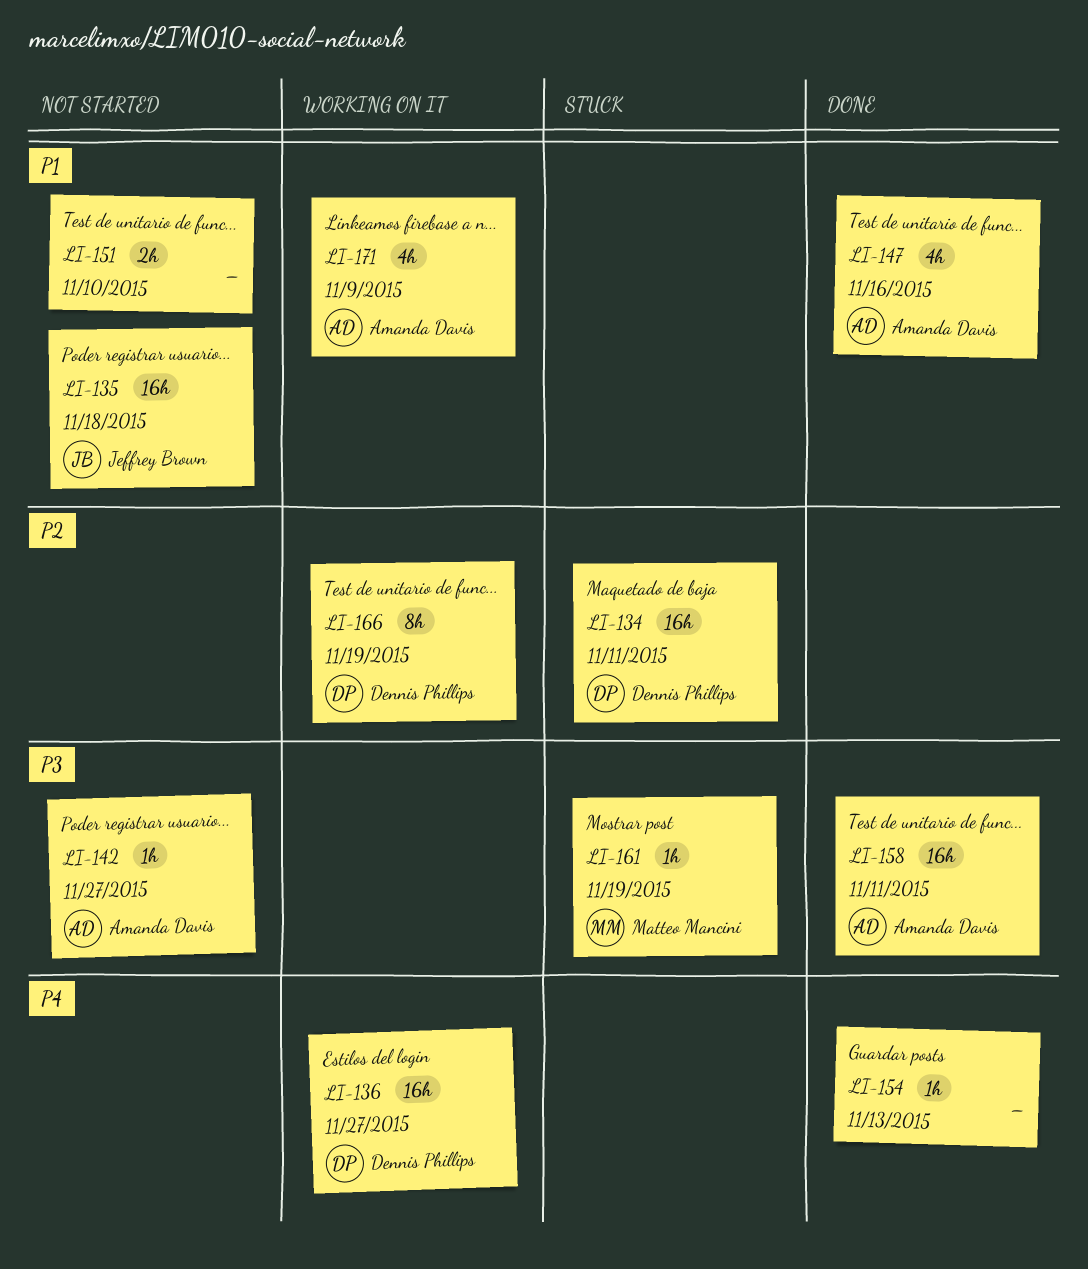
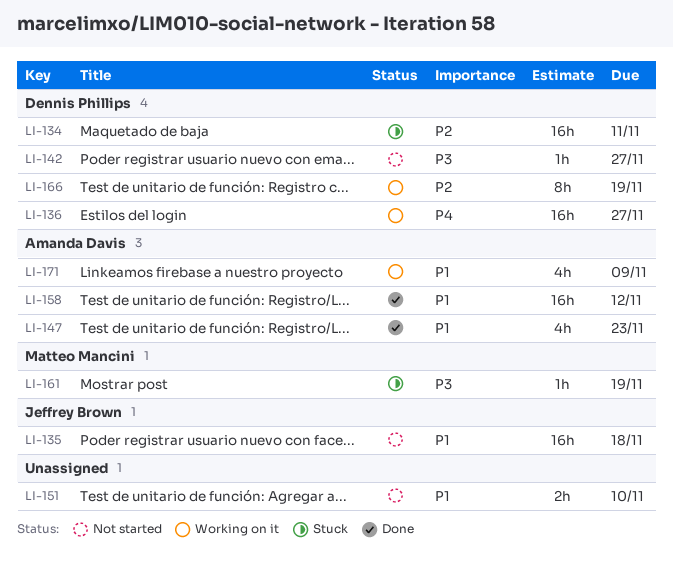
LI-142, owner: Amanda Davis -> Dennis Phillips
LI-147, due: Nov 16 -> Nov 23
LI-154: present -> none
LI-158, priority: P3 -> P1
LI-158, due: Nov 11 -> Nov 12

